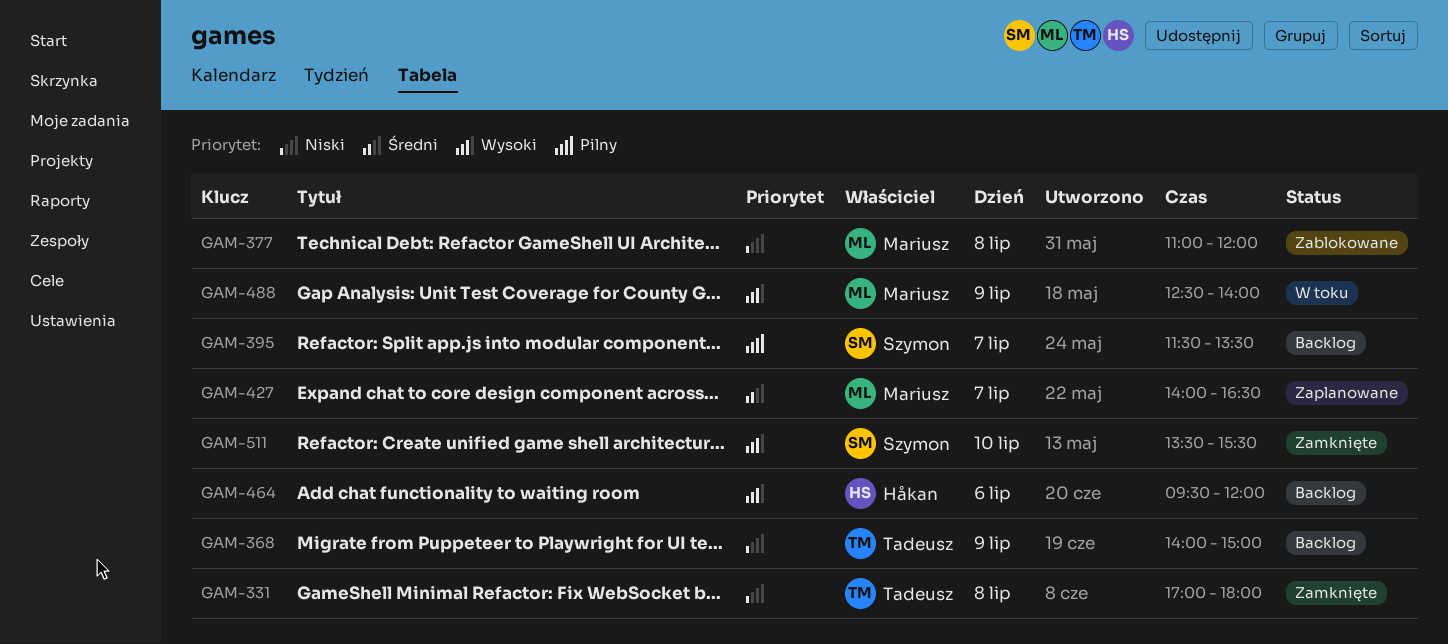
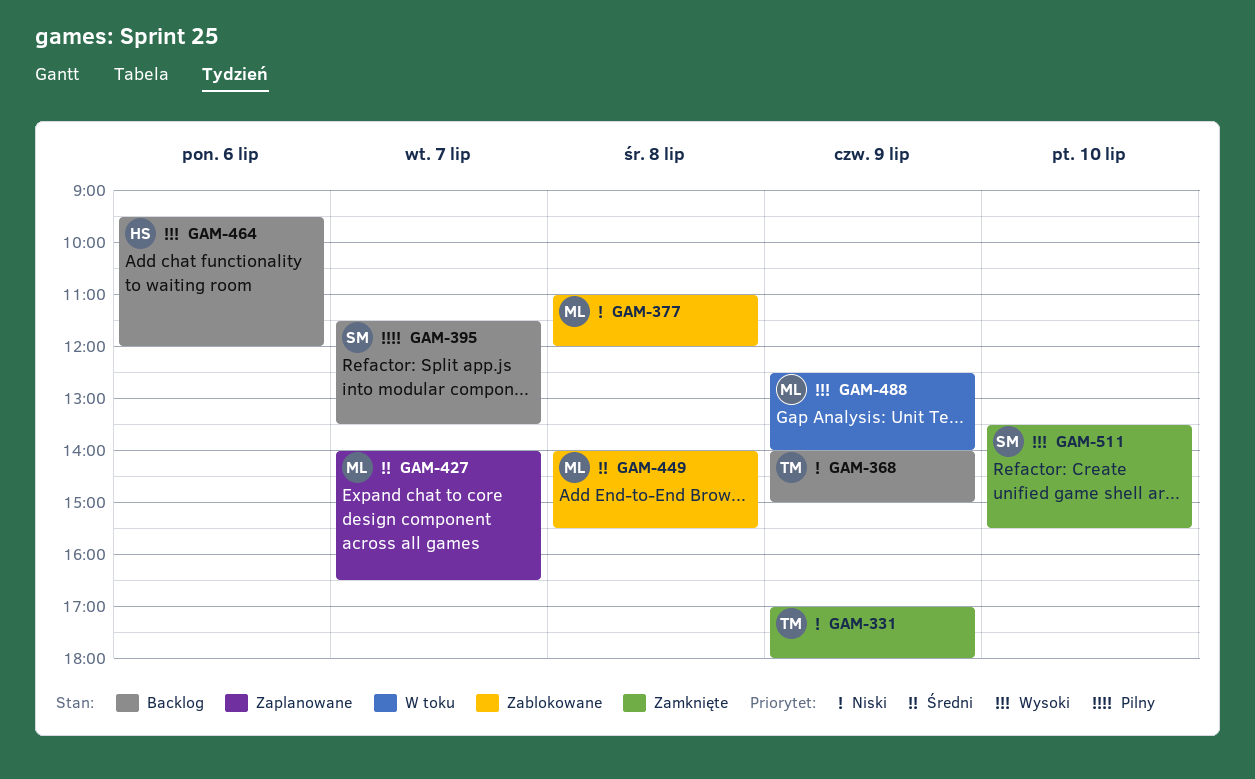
GAM-331, day: Jul 8 -> Jul 9
GAM-449: none -> present

